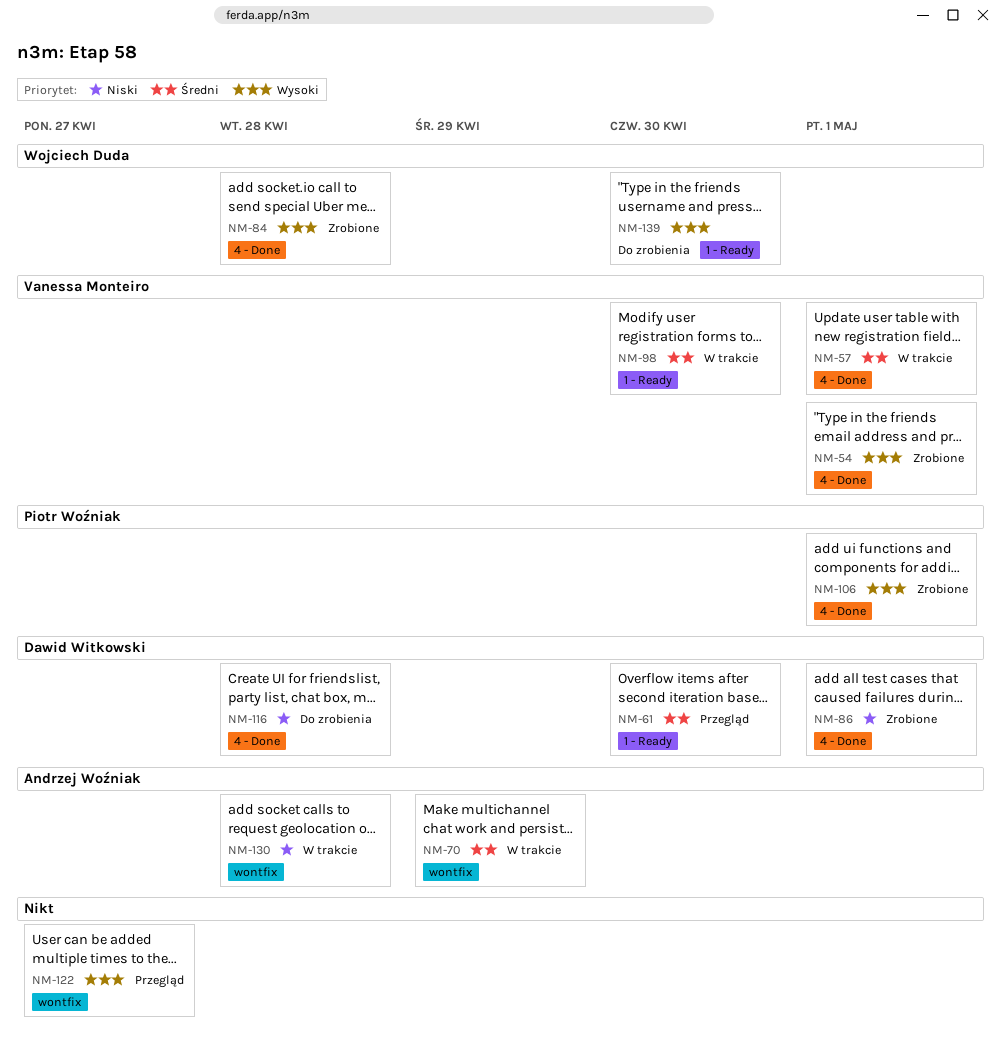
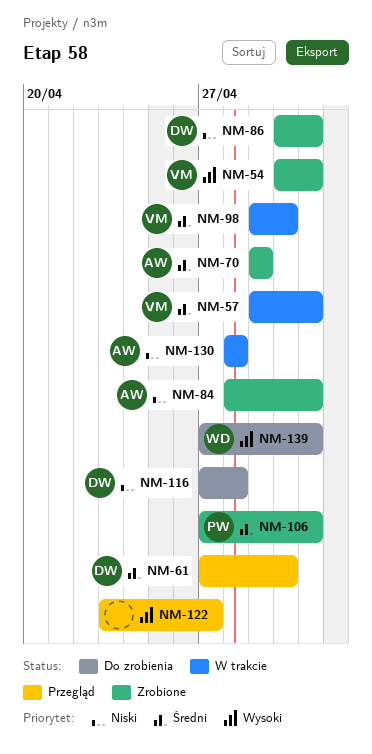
NM-70, status: W trakcie -> Zrobione
NM-84, owner: Wojciech Duda -> Andrzej Woźniak
NM-84, priority: Wysoki -> Niski
NM-84, due: Apr 28 -> May 1
NM-106, priority: Wysoki -> Średni
NM-139, due: Apr 30 -> May 1

